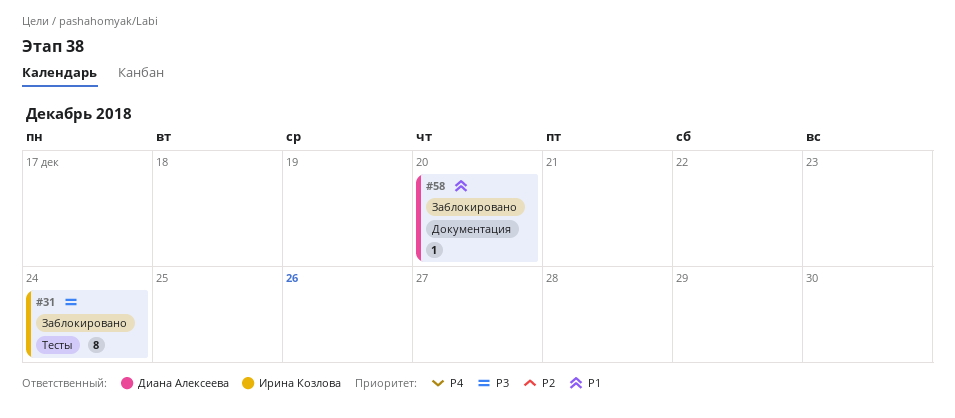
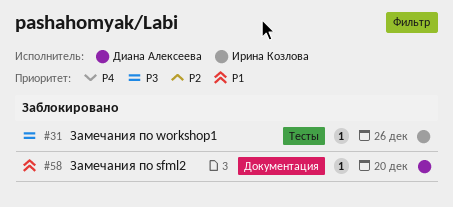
#31, estimate: 8 -> 1
#31, due: Dec 24 -> Dec 26

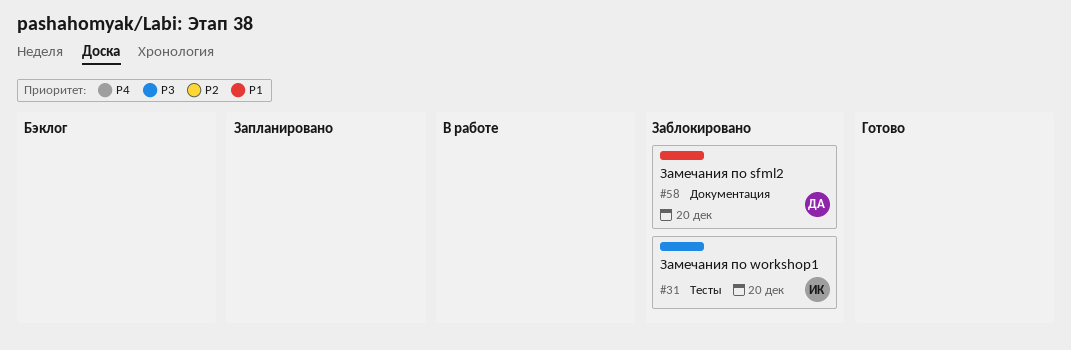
#31, due: Dec 26 -> Dec 20

